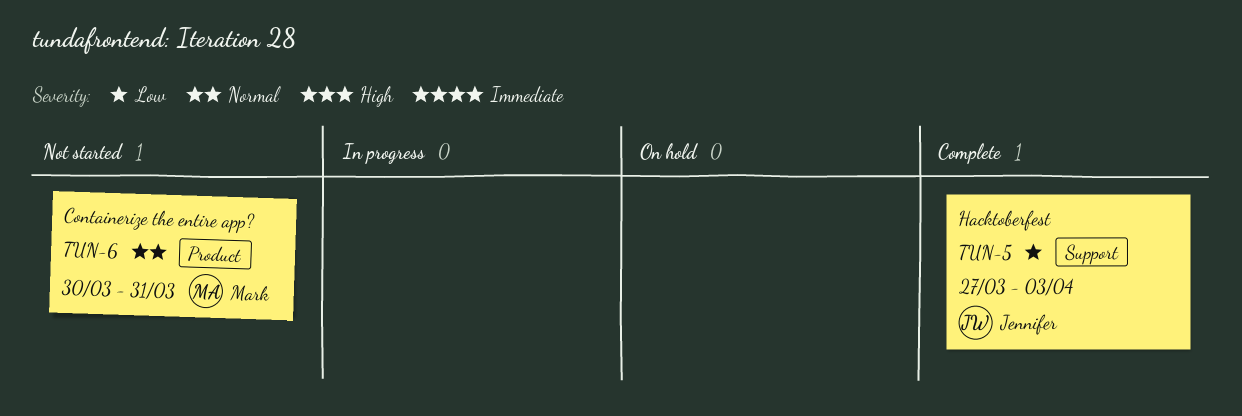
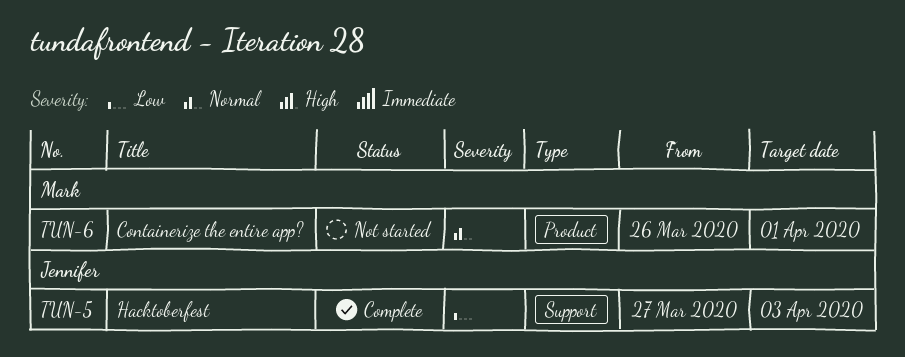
TUN-6, start: Mar 30 -> Mar 26
TUN-6, due: Mar 31 -> Apr 1

